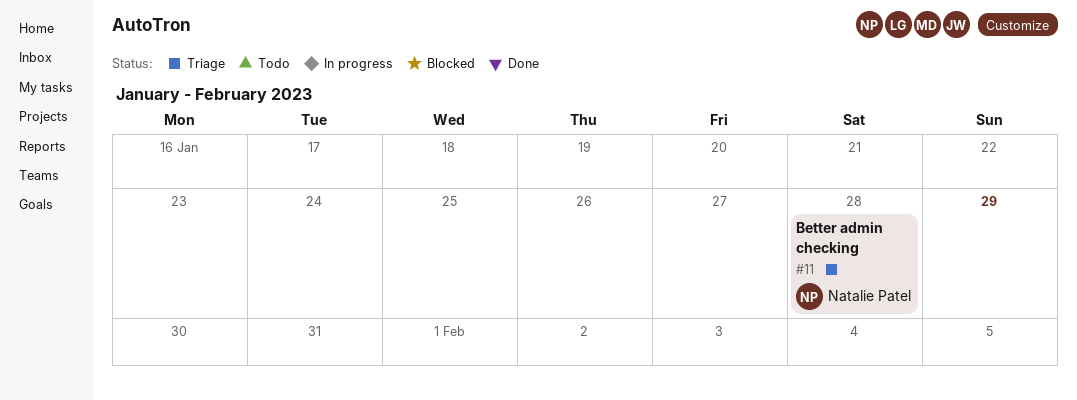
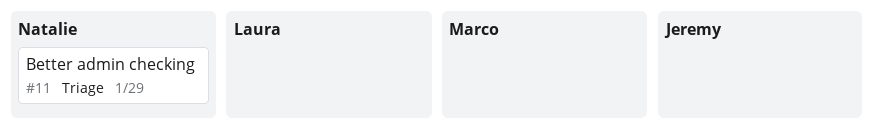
#11, due: Jan 28 -> Jan 29

